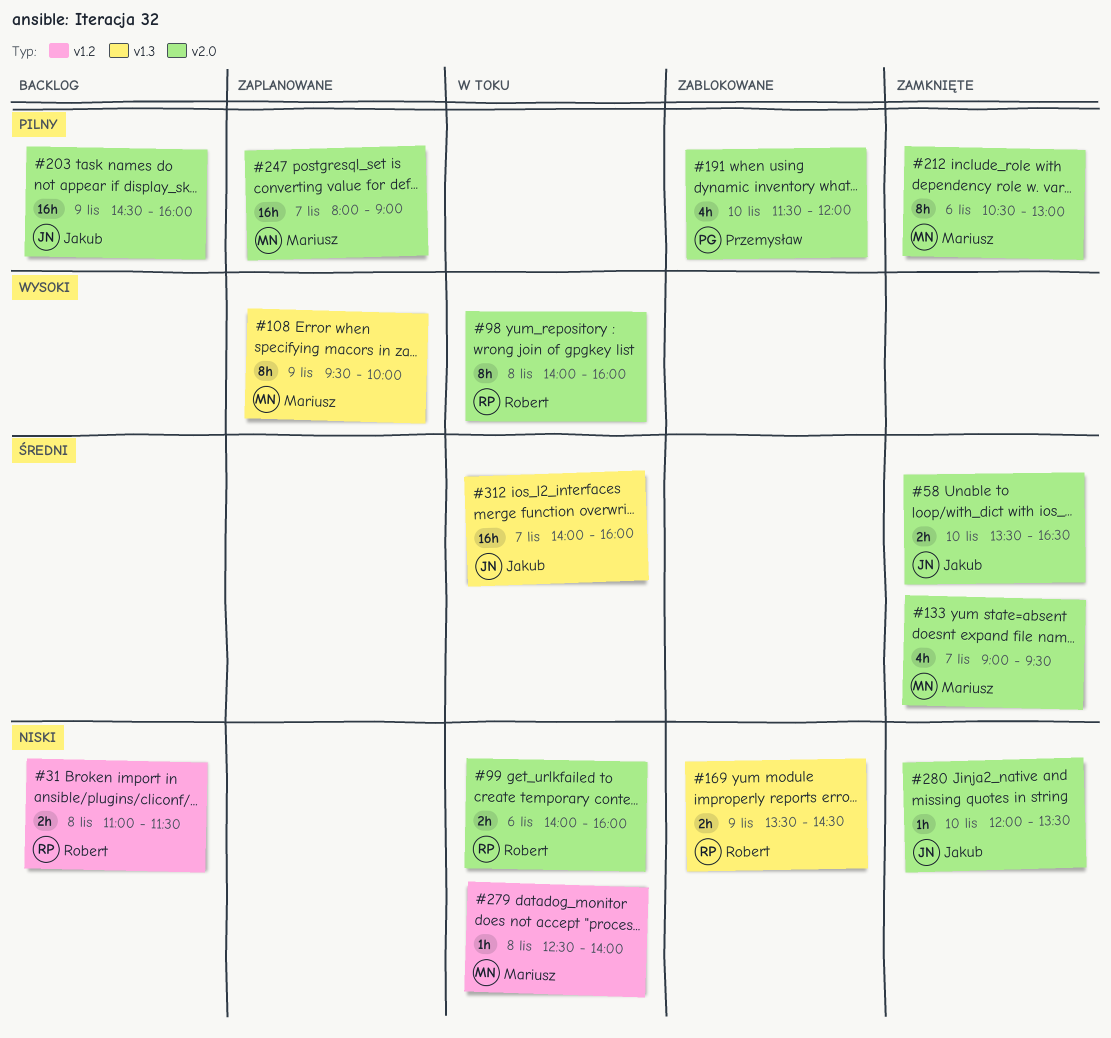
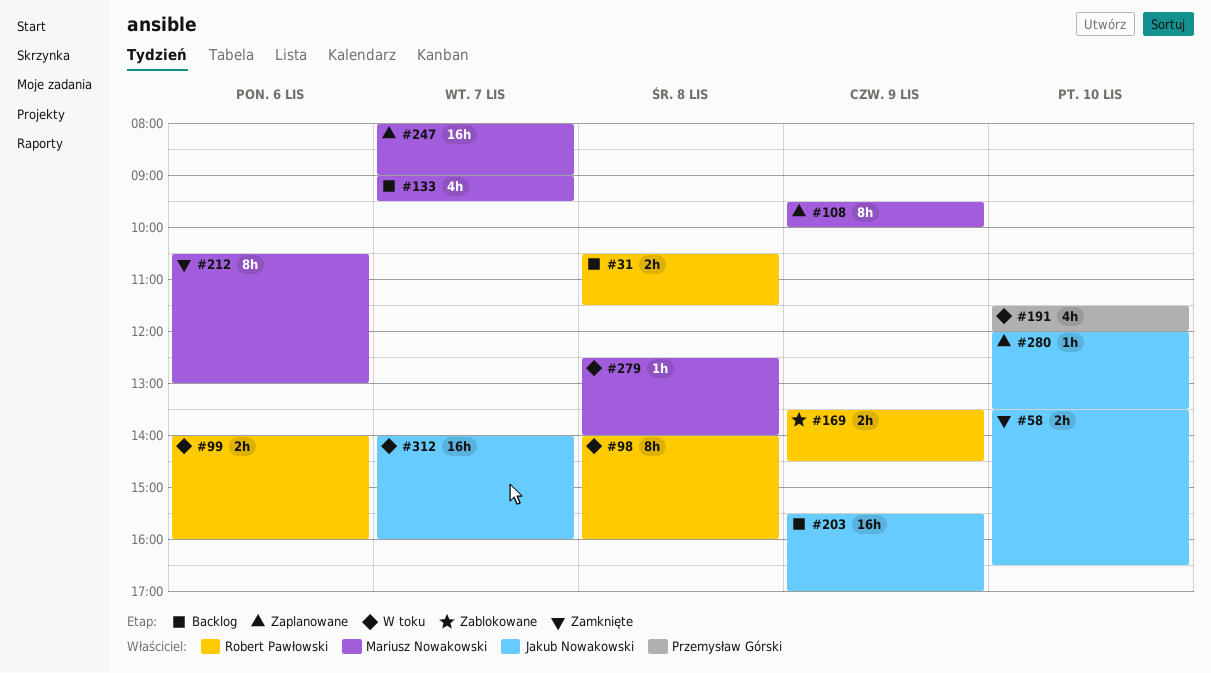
#31, begins: 11:00 -> 10:30
#133, status: Zamknięte -> Backlog
#191, status: Zablokowane -> W toku
#203, begins: 14:30 -> 15:30
#203, ends: 16:00 -> 17:00
#280, status: Zamknięte -> Zaplanowane

